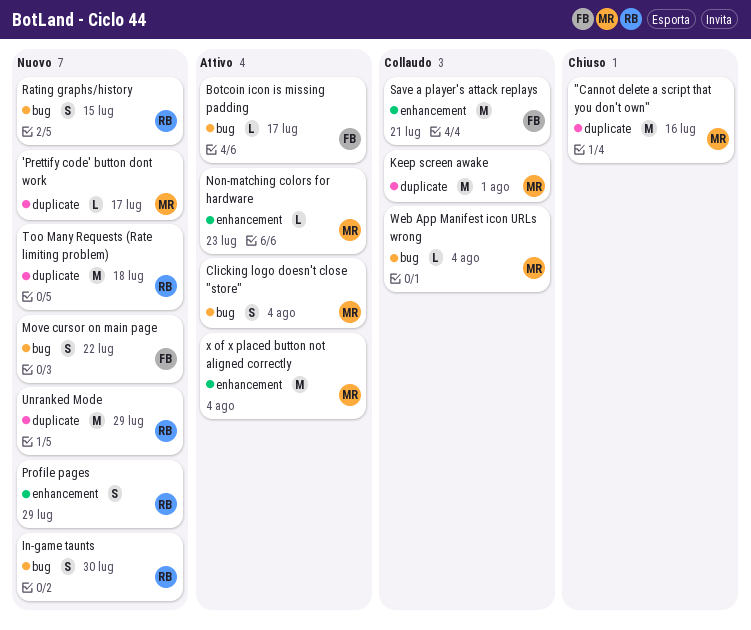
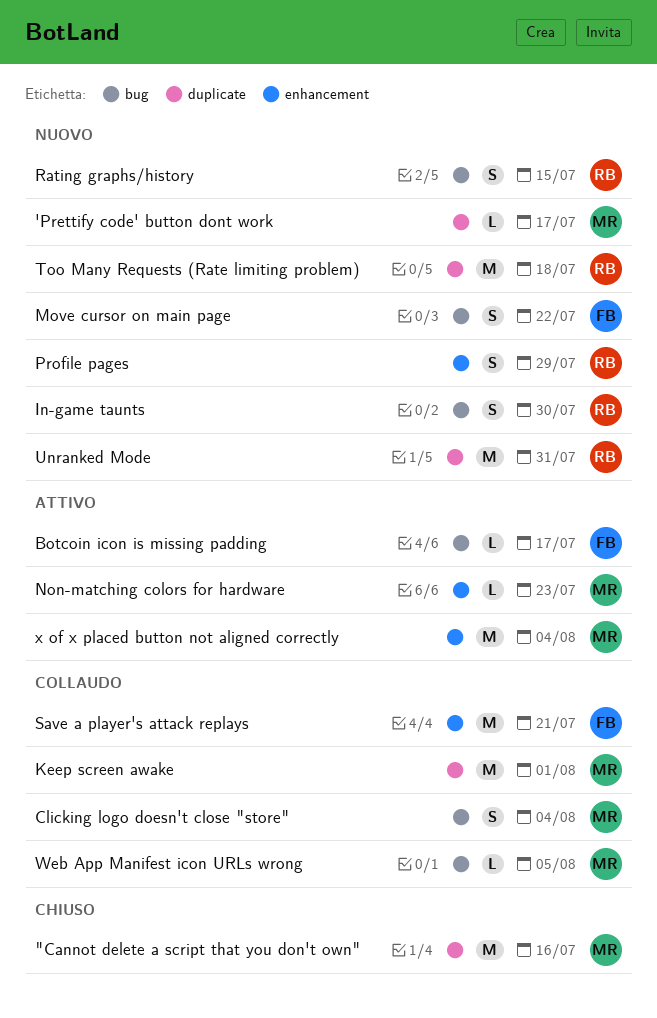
Clicking logo doesn't close "store", status: Attivo -> Collaudo
Unranked Mode, due: Jul 29 -> Jul 31
Web App Manifest icon URLs wrong, due: Aug 4 -> Aug 5

